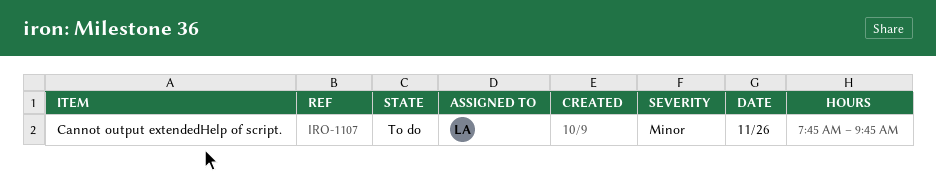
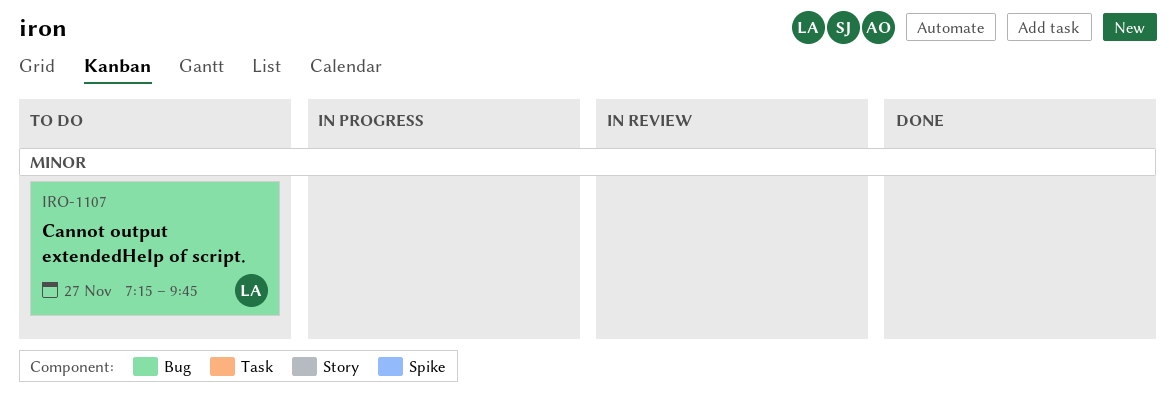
IRO-1107, day: Nov 26 -> Nov 27
IRO-1107, begins: 07:45 -> 07:15

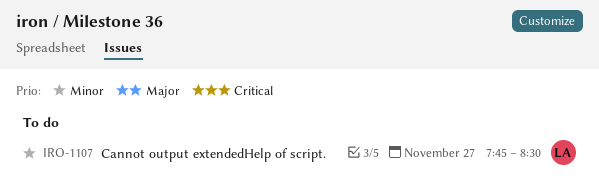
IRO-1107, begins: 07:15 -> 07:45
IRO-1107, ends: 09:45 -> 08:30

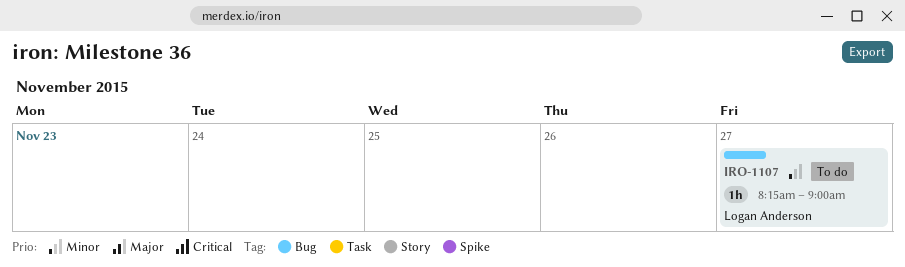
IRO-1107, begins: 07:45 -> 08:15
IRO-1107, ends: 08:30 -> 09:00

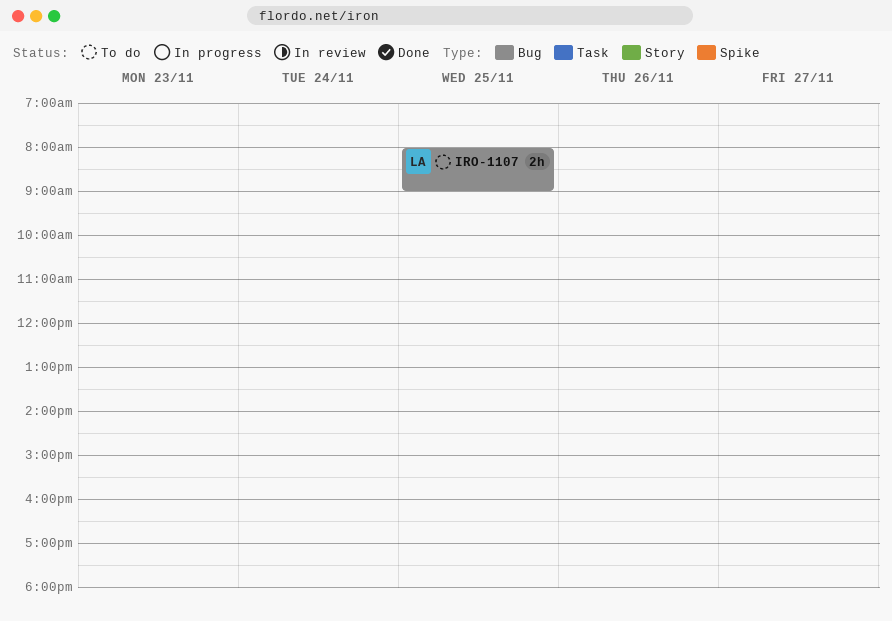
IRO-1107, estimate: 1h -> 2h
IRO-1107, day: Nov 27 -> Nov 25
IRO-1107, begins: 08:15 -> 08:00

